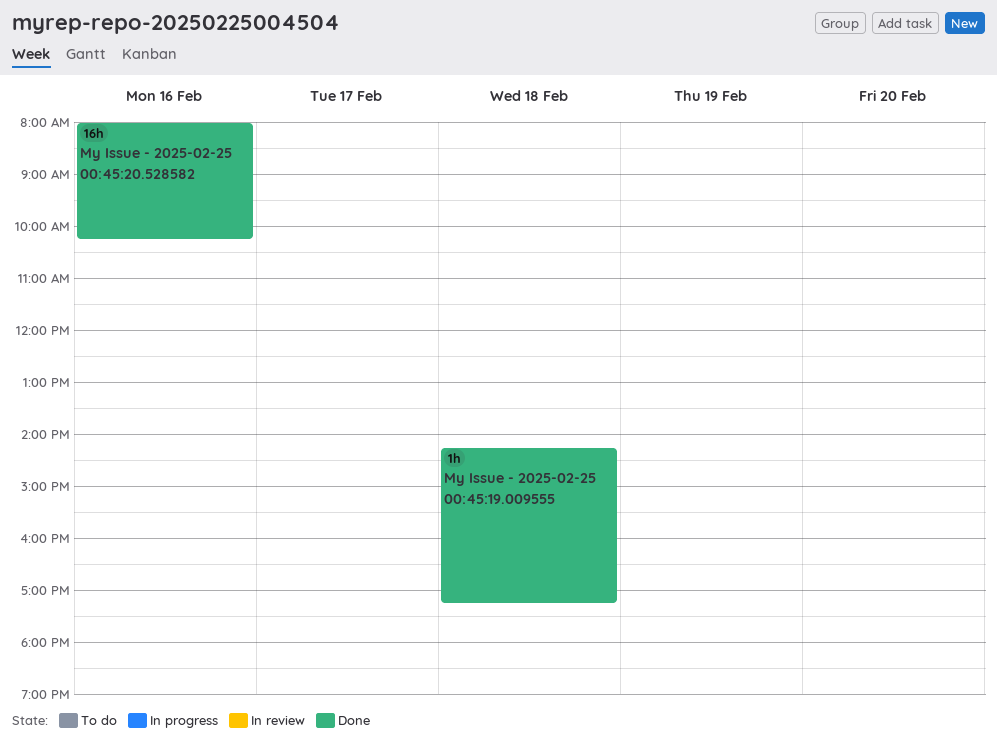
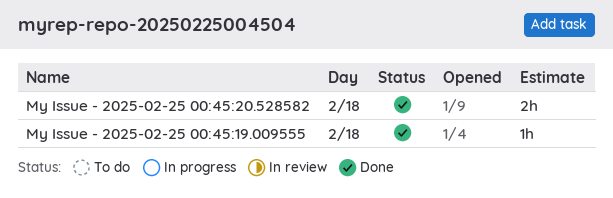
My Issue - 2025-02-25 00:45:20.528582, estimate: 16h -> 2h
My Issue - 2025-02-25 00:45:20.528582, day: Feb 16 -> Feb 18

